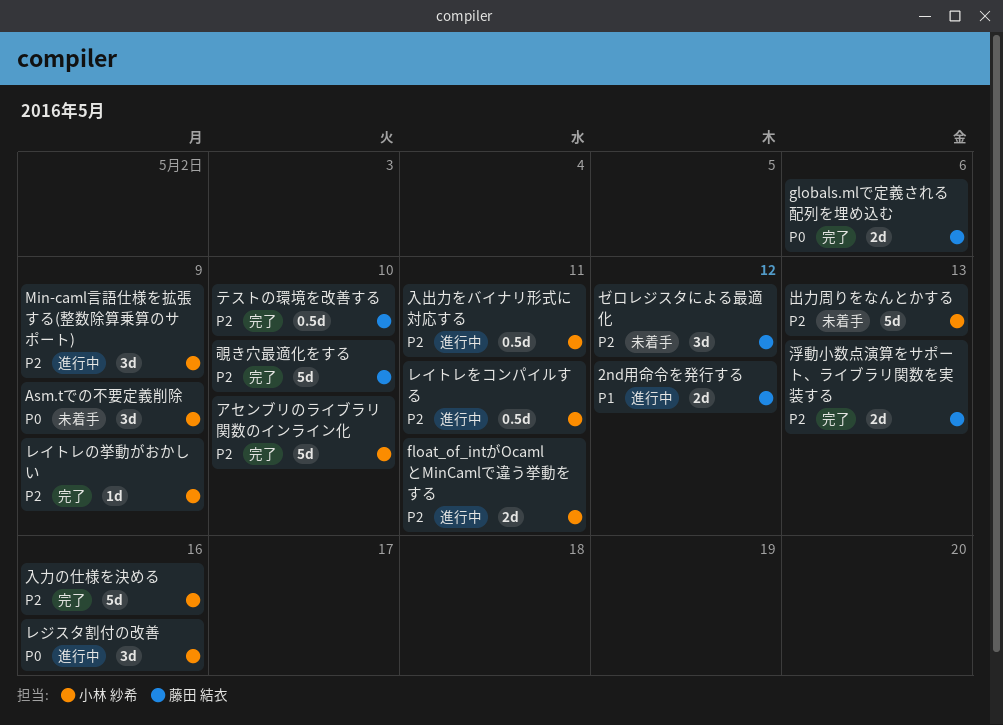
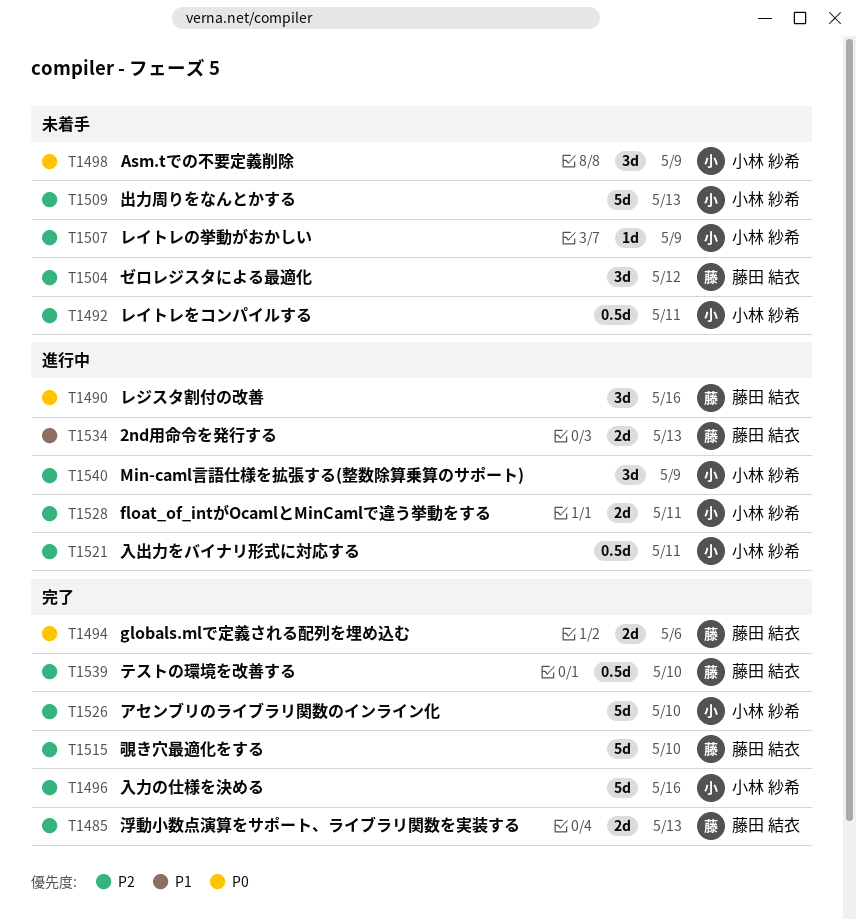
2nd用命令を発行する, due: May 12 -> May 13
レイトレの挙動がおかしい, status: 完了 -> 未着手
レイトレをコンパイルする, status: 進行中 -> 未着手
レジスタ割付の改善, owner: 小林 紗希 -> 藤田 結衣

